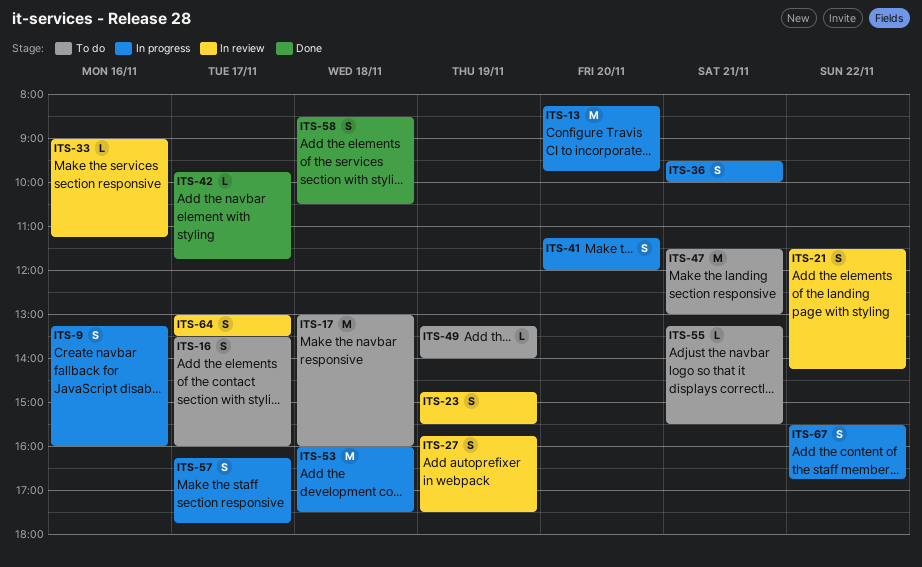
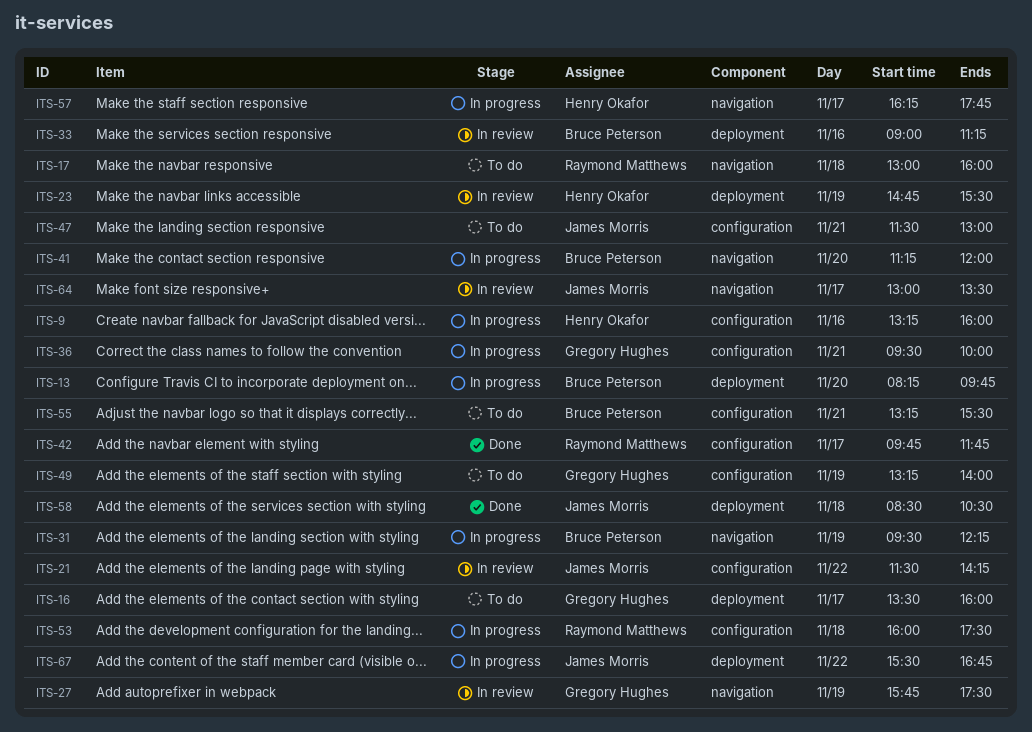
ITS-31: none -> present

